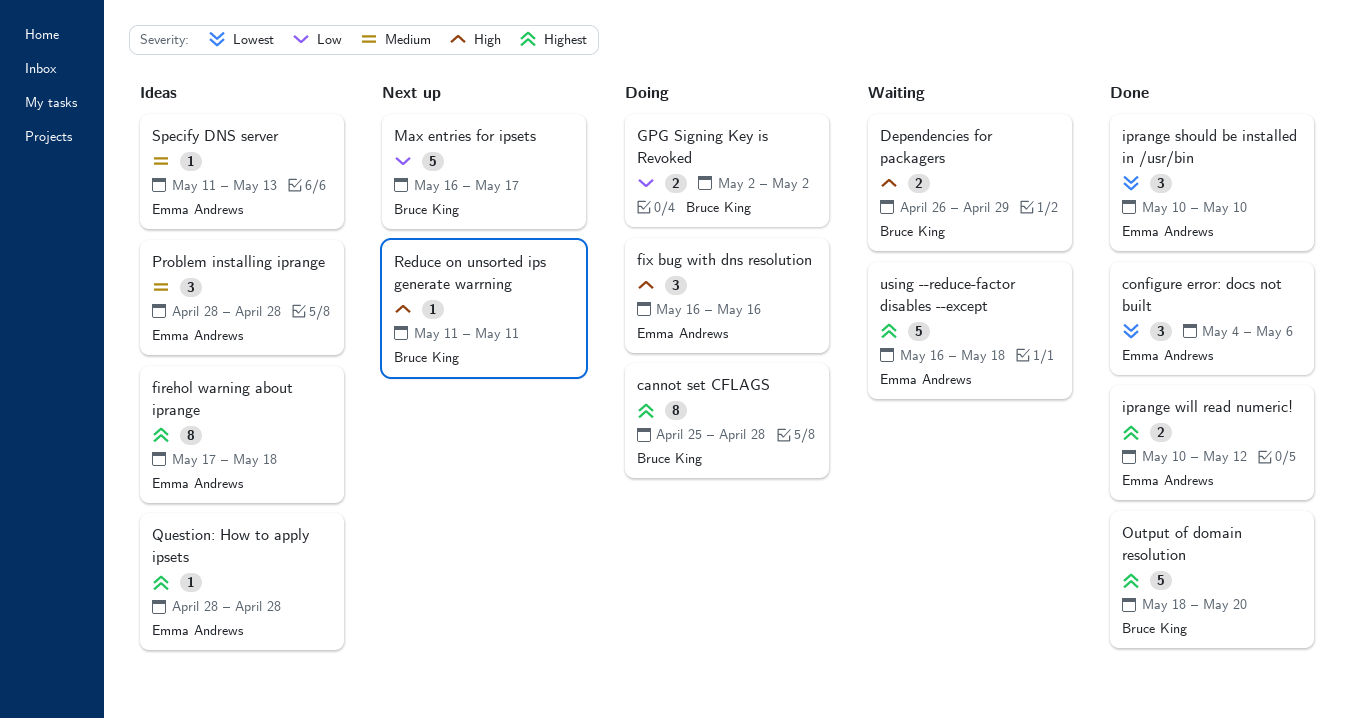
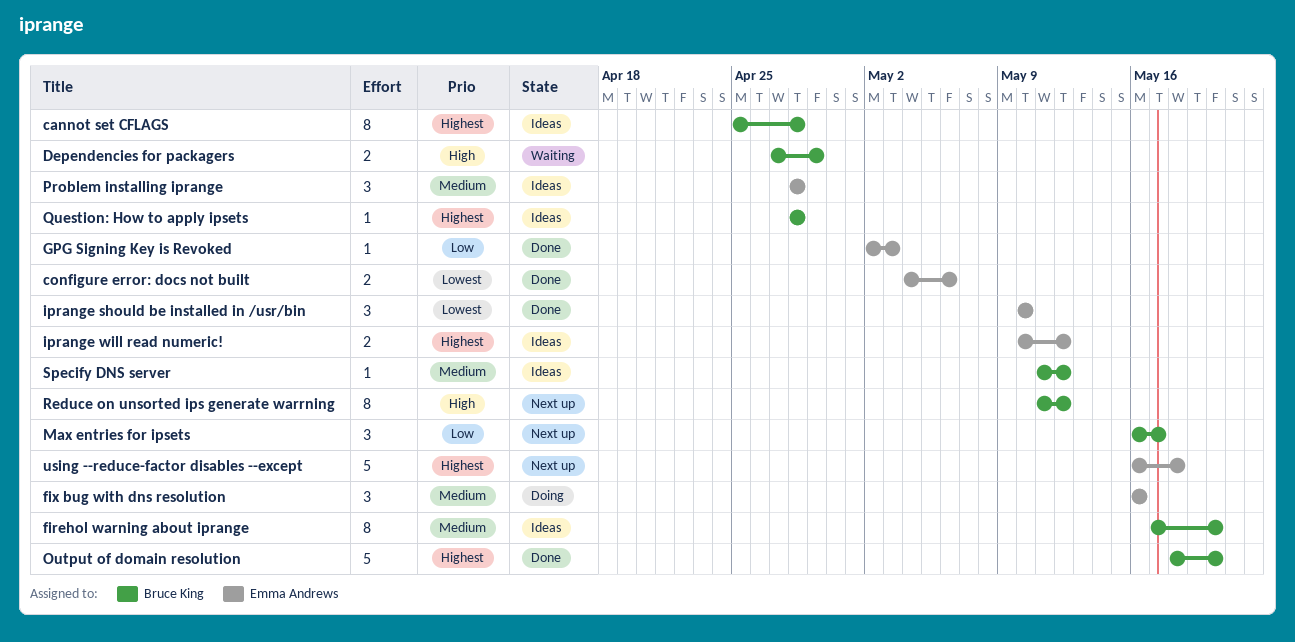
cannot set CFLAGS, status: Doing -> Ideas
configure error: docs not built, estimate: 3 -> 2
Dependencies for packagers, start: Apr 26 -> Apr 27
firehol warning about iprange, owner: Emma Andrews -> Bruce King
firehol warning about iprange, priority: Highest -> Medium
firehol warning about iprange, due: May 18 -> May 20
fix bug with dns resolution, priority: High -> Medium
GPG Signing Key is Revoked, status: Doing -> Done
GPG Signing Key is Revoked, owner: Bruce King -> Emma Andrews
GPG Signing Key is Revoked, estimate: 2 -> 1
GPG Signing Key is Revoked, due: May 2 -> May 3
iprange will read numeric!, status: Done -> Ideas
Max entries for ipsets, estimate: 5 -> 3
Question: How to apply ipsets, owner: Emma Andrews -> Bruce King
Reduce on unsorted ips generate warrning, estimate: 1 -> 8
Reduce on unsorted ips generate warrning, due: May 11 -> May 12
Specify DNS server, owner: Emma Andrews -> Bruce King
Specify DNS server, due: May 13 -> May 12
using --reduce-factor disables --except, status: Waiting -> Next up

